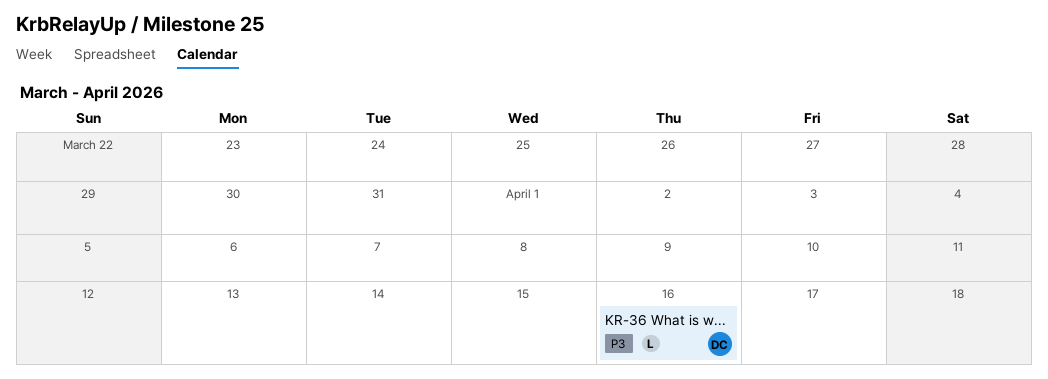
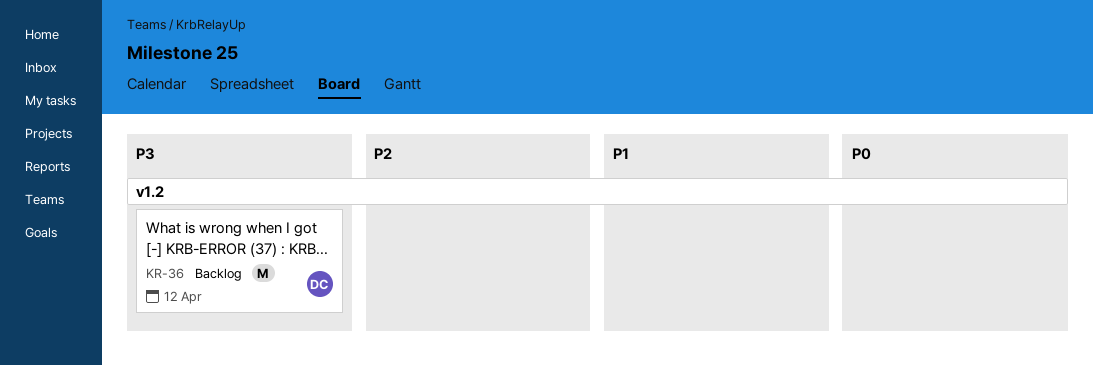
KR-36, estimate: L -> M
KR-36, due: Apr 16 -> Apr 12

